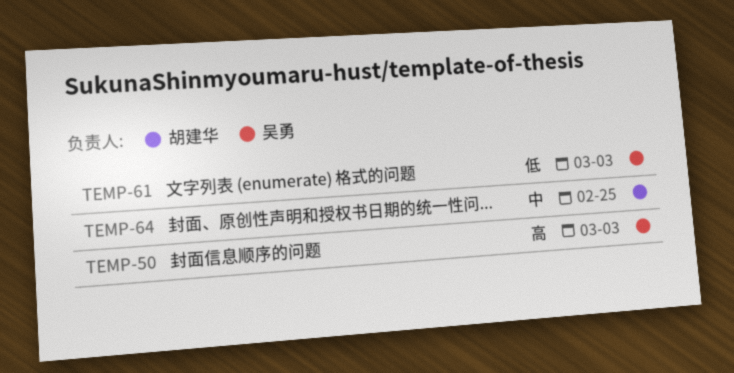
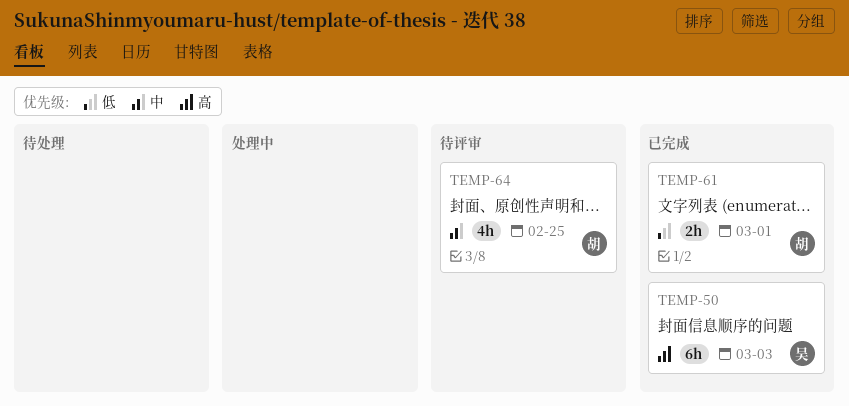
TEMP-61, owner: 吴勇 -> 胡建华
TEMP-61, due: Mar 3 -> Mar 1

